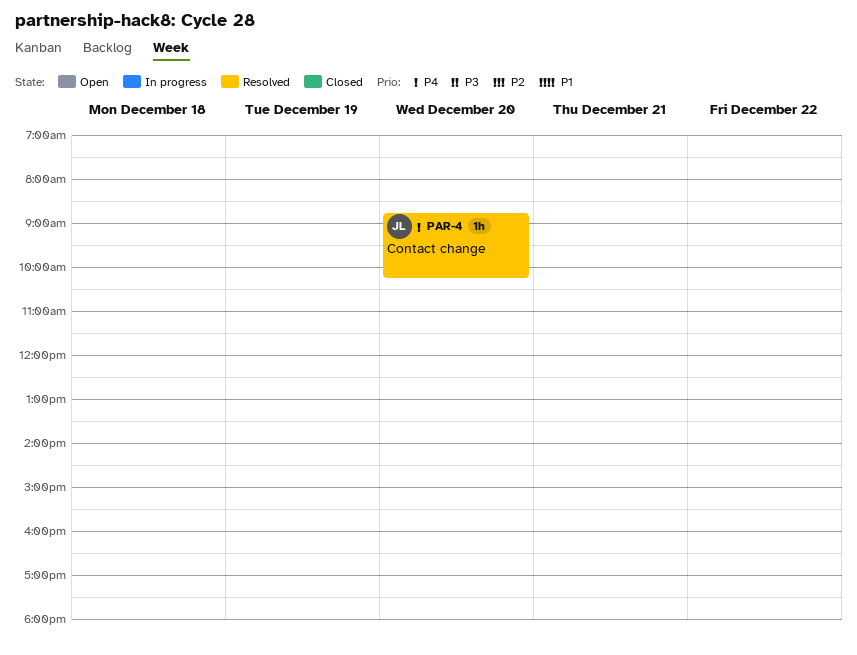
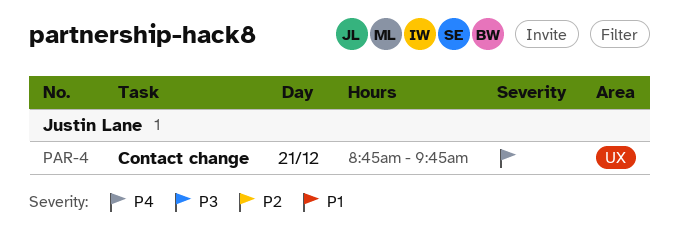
PAR-4, day: Dec 20 -> Dec 21
PAR-4, ends: 10:15 -> 09:45

